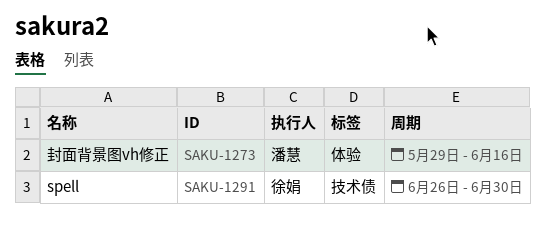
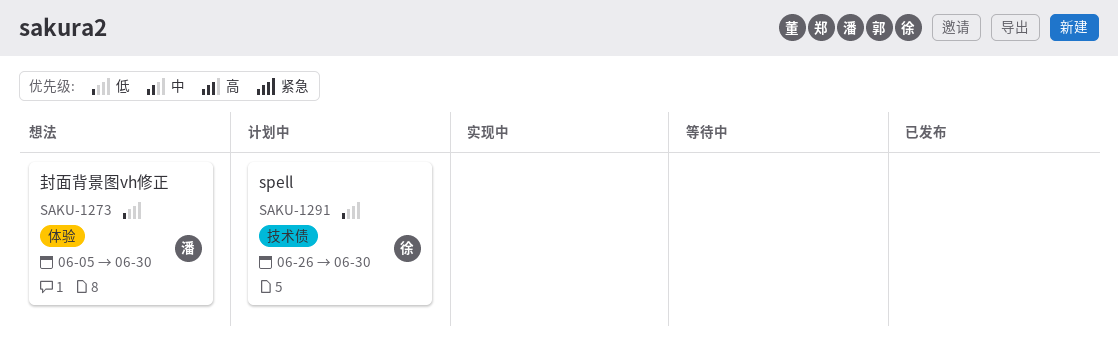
SAKU-1273, start: May 29 -> Jun 5
SAKU-1273, due: Jun 16 -> Jun 30

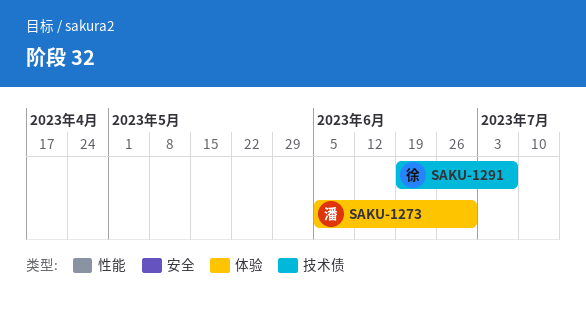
SAKU-1291, start: Jun 26 -> Jun 19
SAKU-1291, due: Jun 30 -> Jul 7

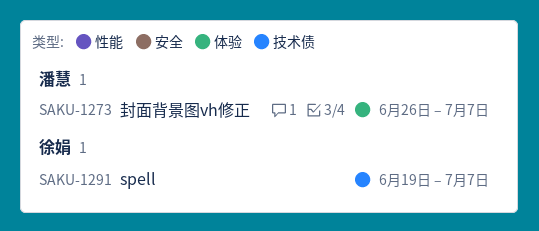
SAKU-1273, start: Jun 5 -> Jun 26
SAKU-1273, due: Jun 30 -> Jul 7

